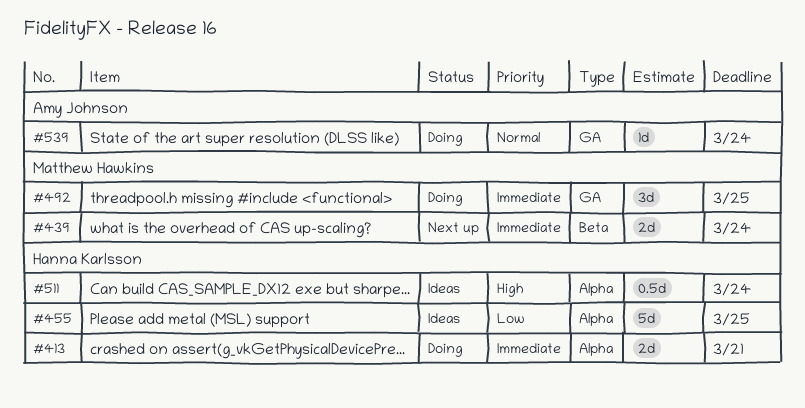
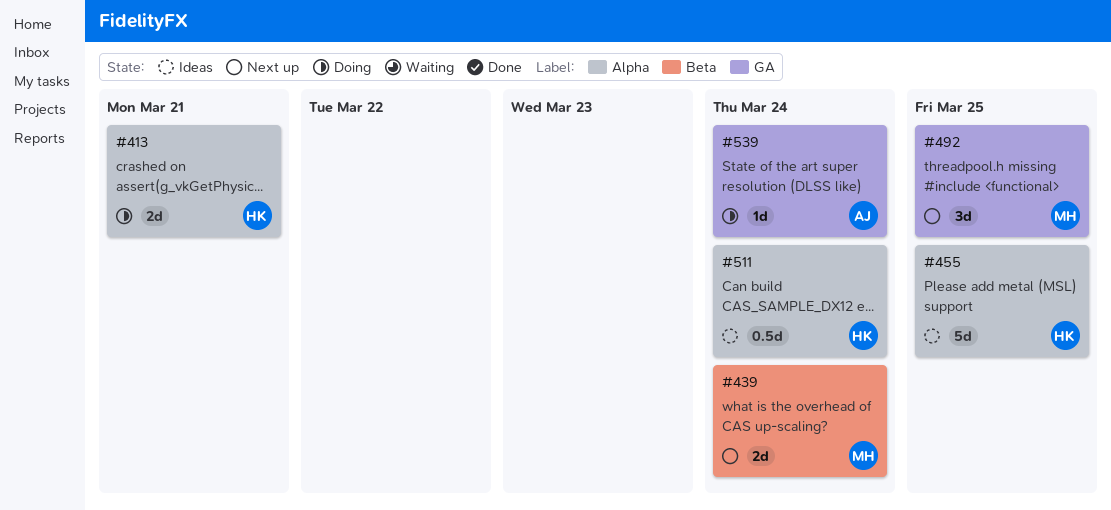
#492, status: Doing -> Next up

